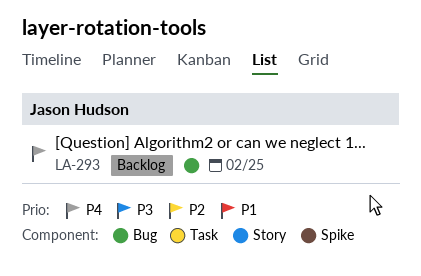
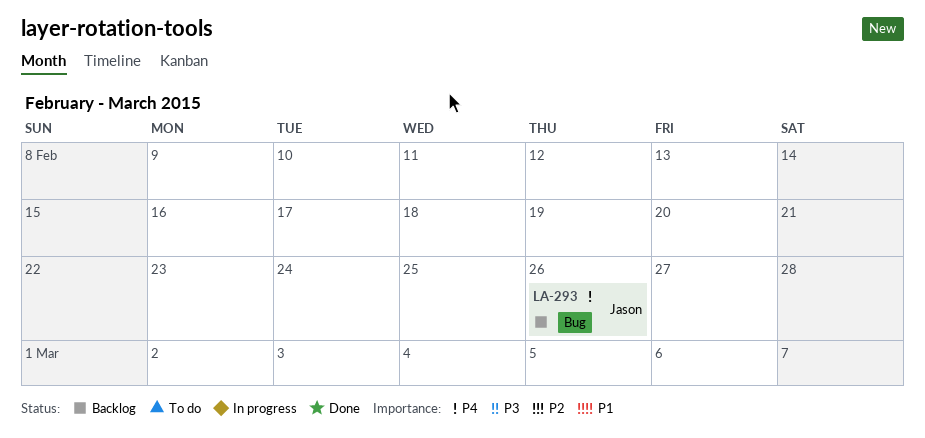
LA-293, due: Feb 25 -> Feb 26

